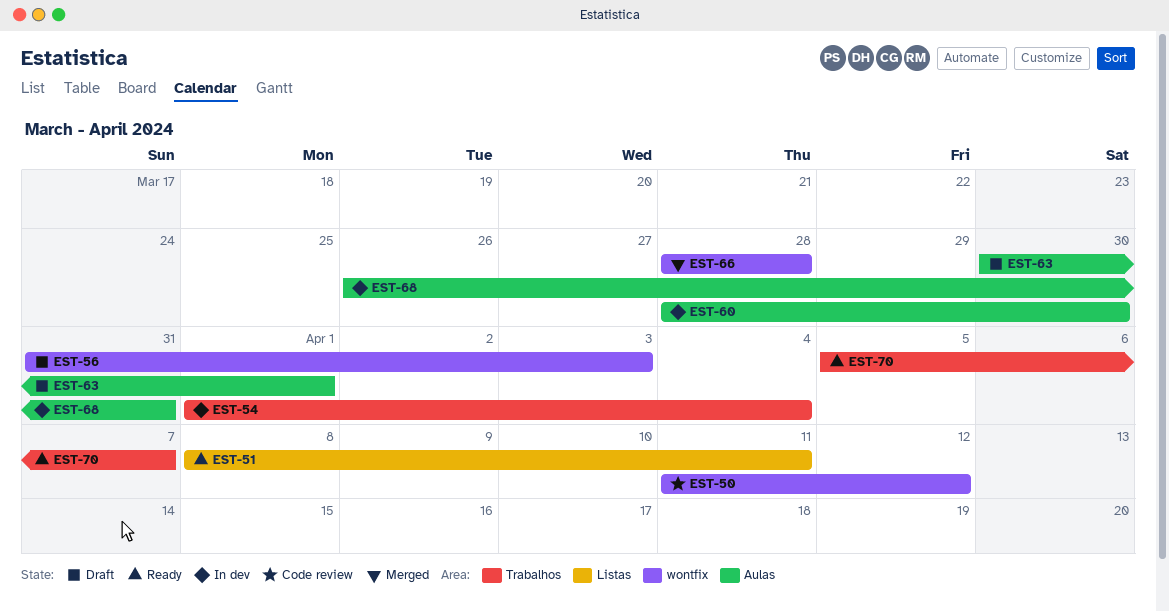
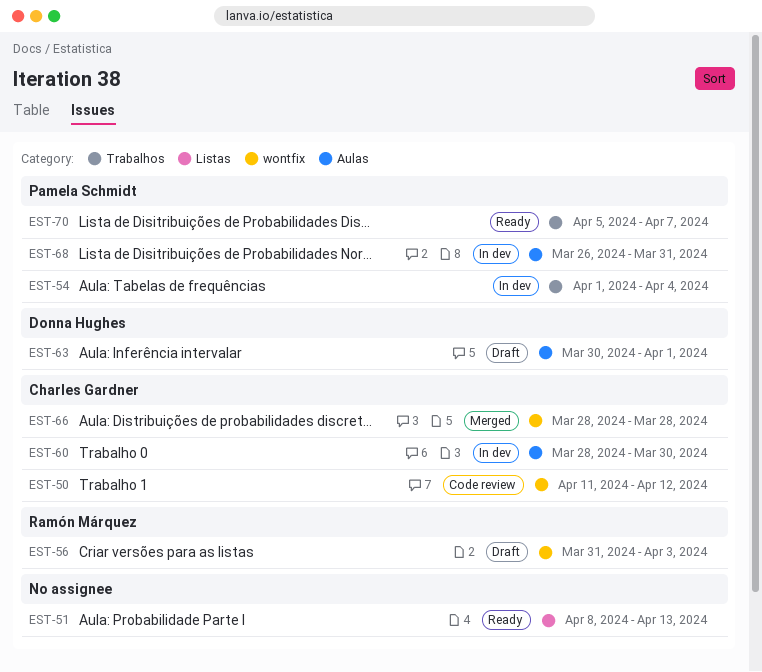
EST-51, due: Apr 11 -> Apr 13

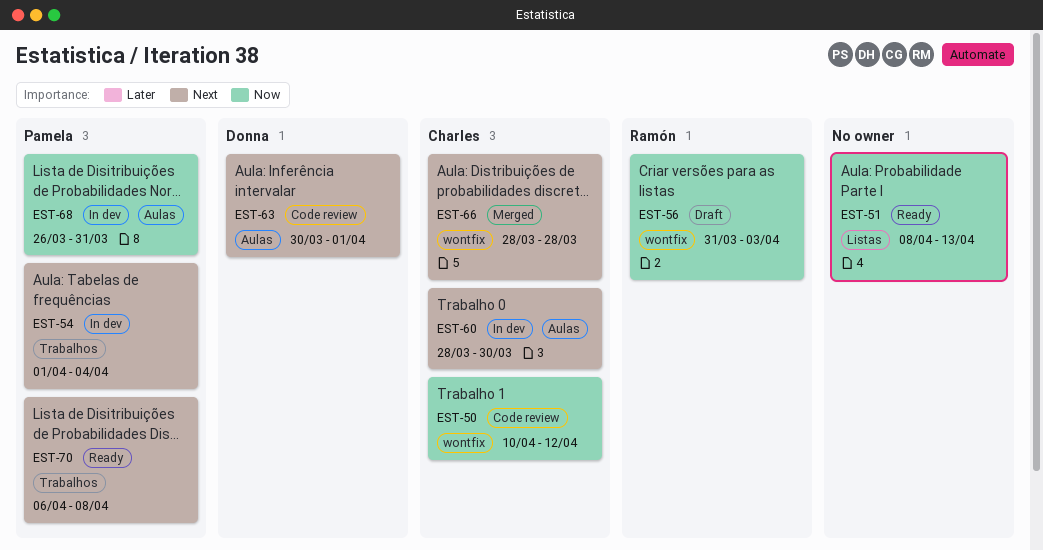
EST-50, start: Apr 11 -> Apr 10
EST-63, status: Draft -> Code review
EST-70, start: Apr 5 -> Apr 6
EST-70, due: Apr 7 -> Apr 8

